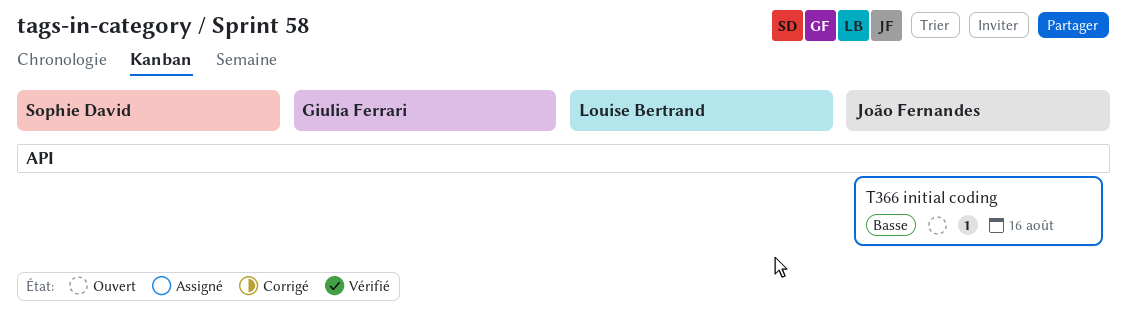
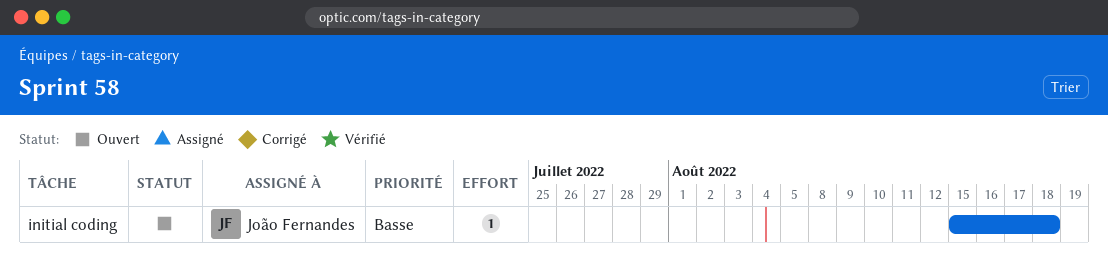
initial coding, due: Aug 16 -> Aug 18

